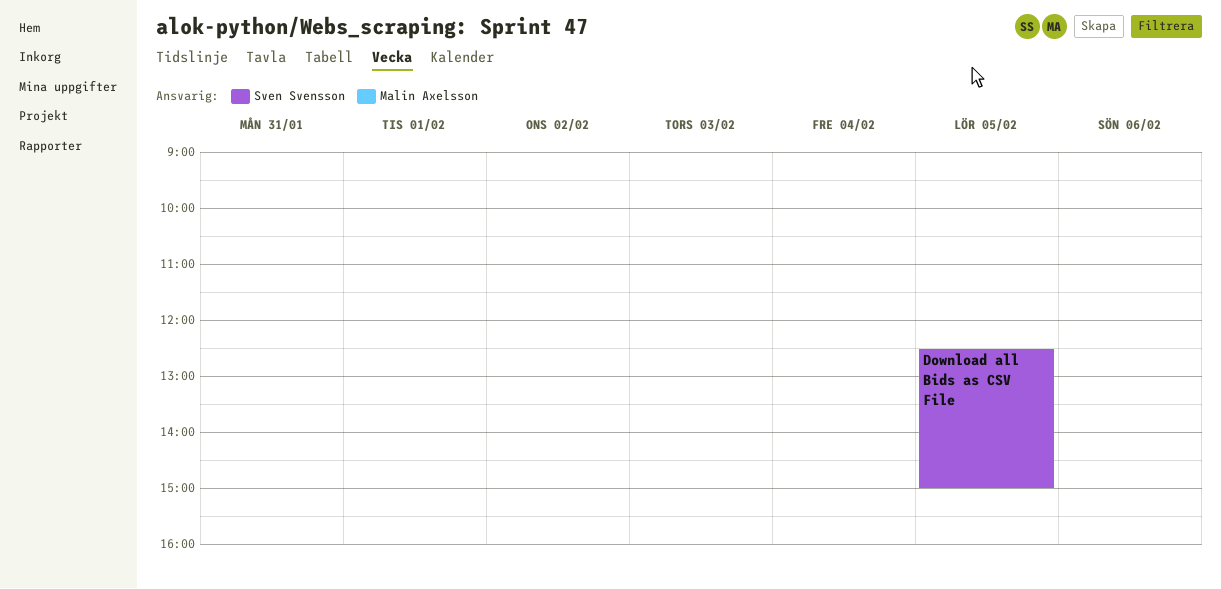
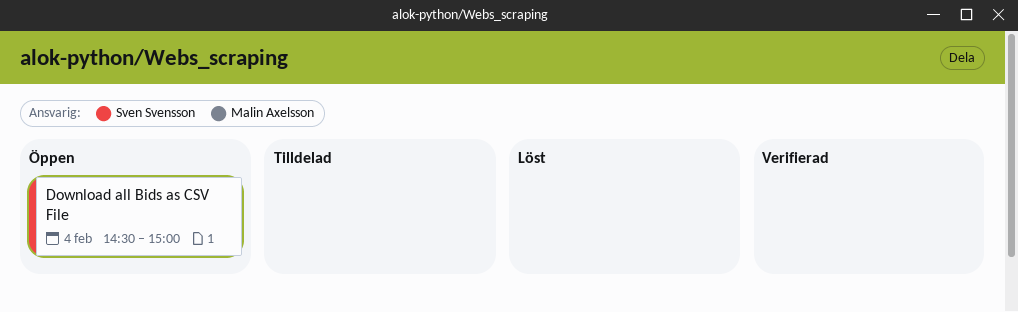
Download all Bids as CSV File, day: Feb 5 -> Feb 4
Download all Bids as CSV File, begins: 12:30 -> 14:30

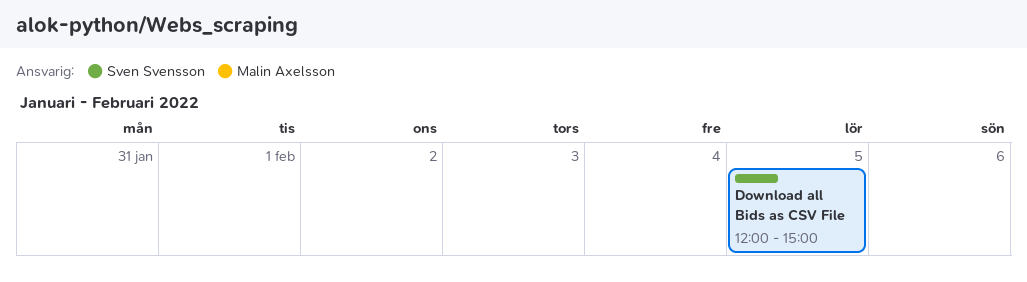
Download all Bids as CSV File, day: Feb 4 -> Feb 5
Download all Bids as CSV File, begins: 14:30 -> 12:00

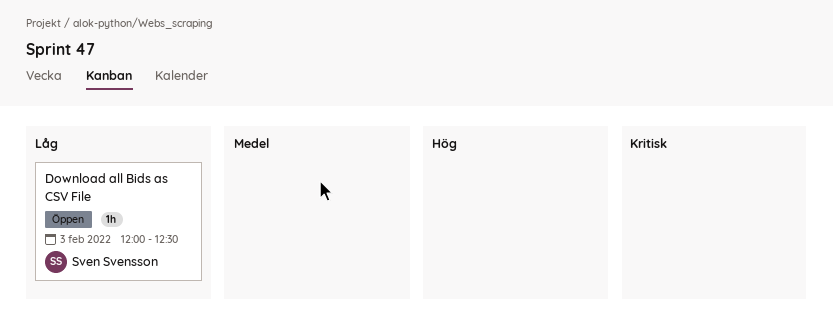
Download all Bids as CSV File, day: Feb 5 -> Feb 3
Download all Bids as CSV File, ends: 15:00 -> 12:30

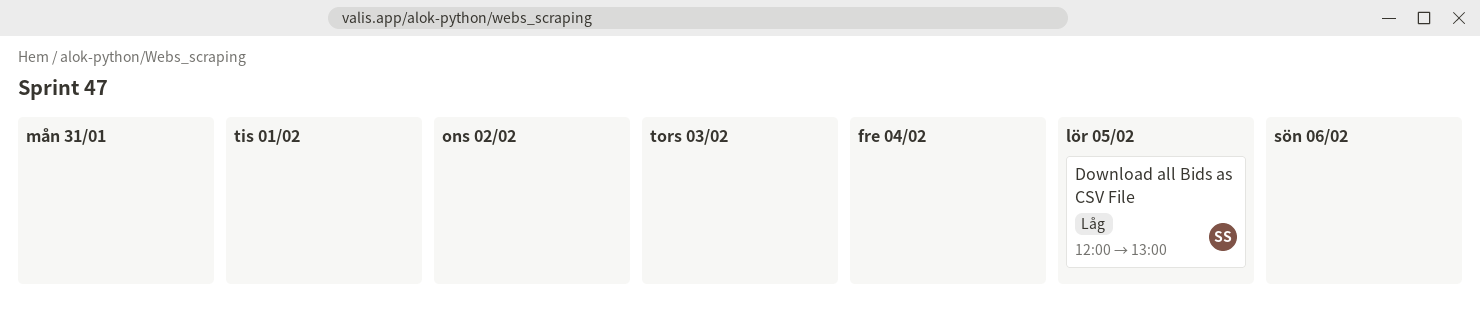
Download all Bids as CSV File, day: Feb 3 -> Feb 5
Download all Bids as CSV File, ends: 12:30 -> 13:00

